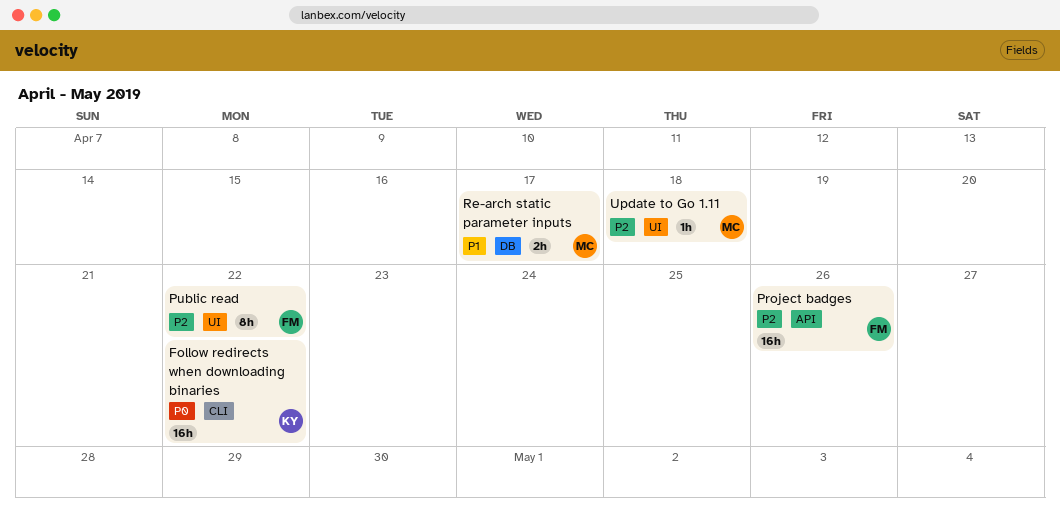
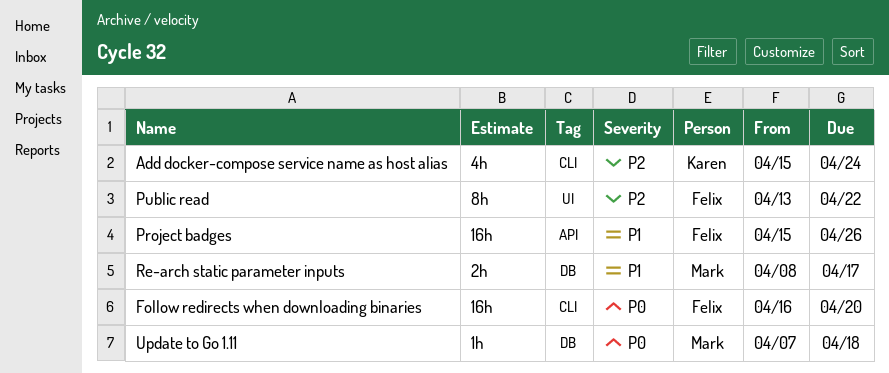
Add docker-compose service name as host alias: none -> present
Follow redirects when downloading binaries, owner: Karen -> Felix
Follow redirects when downloading binaries, due: Apr 22 -> Apr 20
Project badges, priority: P2 -> P1
Update to Go 1.11, priority: P2 -> P0
Update to Go 1.11, label: UI -> DB

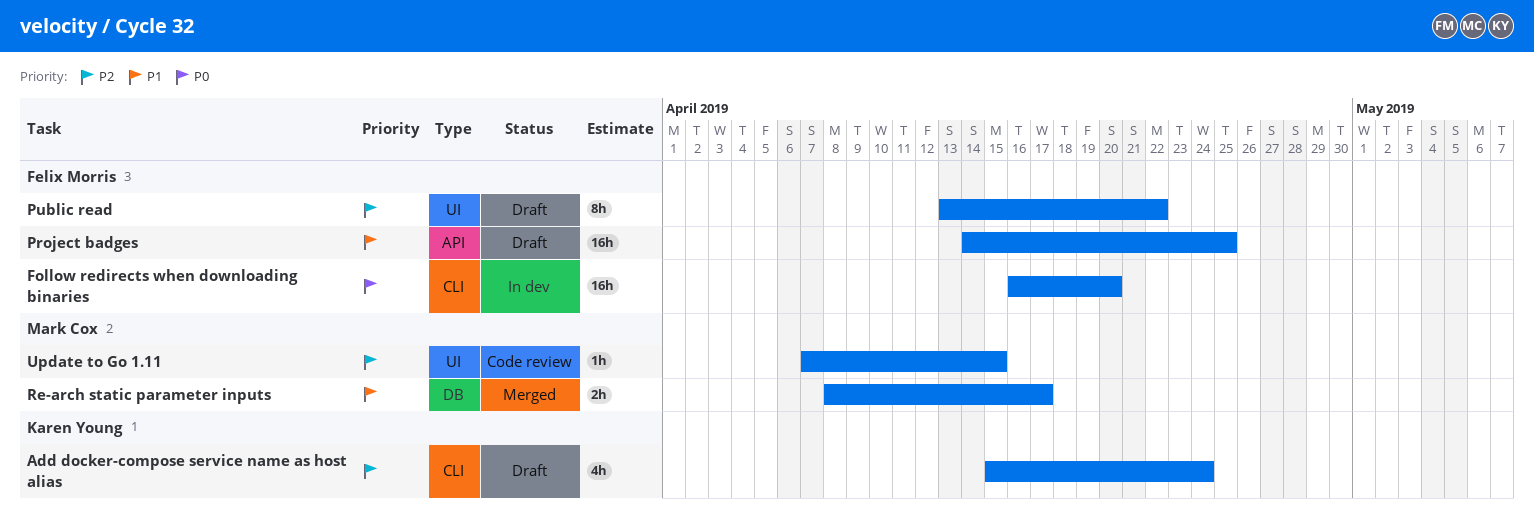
Project badges, start: Apr 15 -> Apr 14
Project badges, due: Apr 26 -> Apr 25
Update to Go 1.11, priority: P0 -> P2
Update to Go 1.11, label: DB -> UI
Update to Go 1.11, due: Apr 18 -> Apr 15

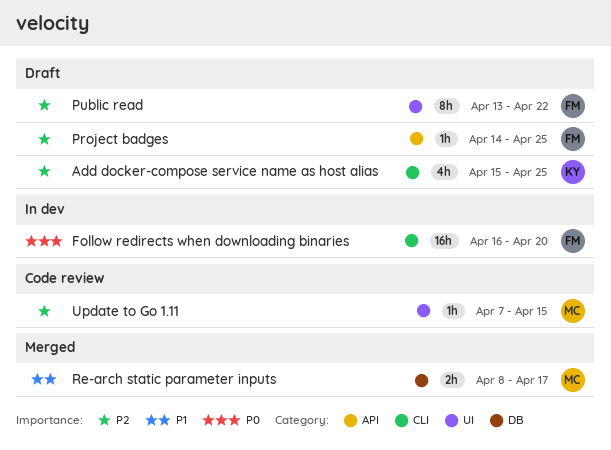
Add docker-compose service name as host alias, due: Apr 24 -> Apr 25
Project badges, priority: P1 -> P2
Project badges, estimate: 16h -> 1h

